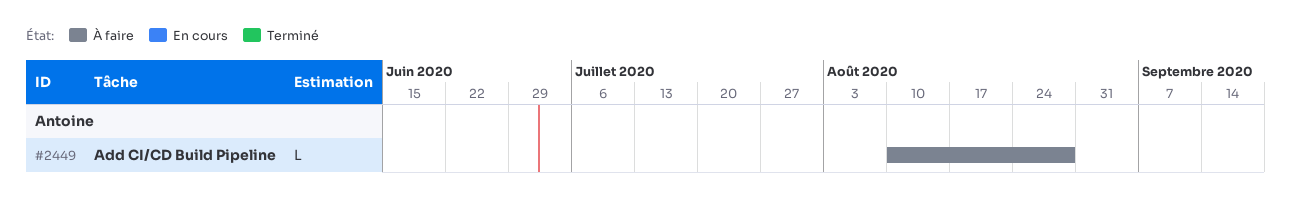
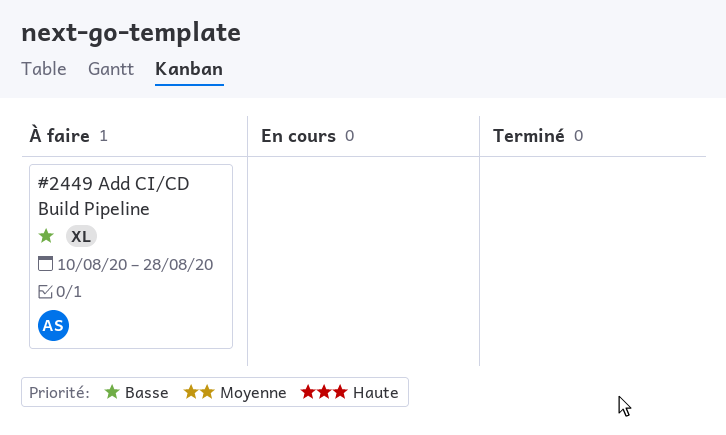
#2449, estimate: L -> XL

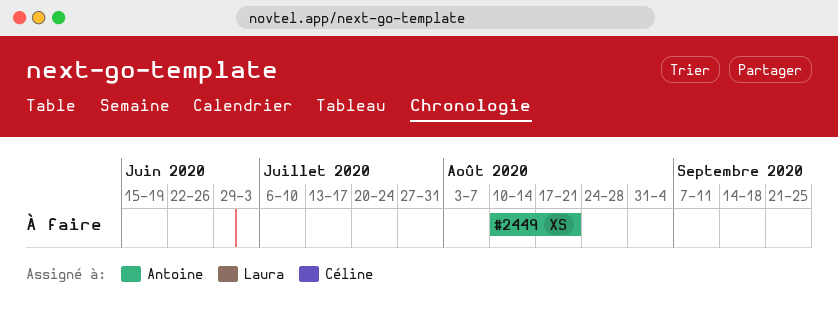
#2449, estimate: XL -> XS
#2449, due: Aug 28 -> Aug 21

